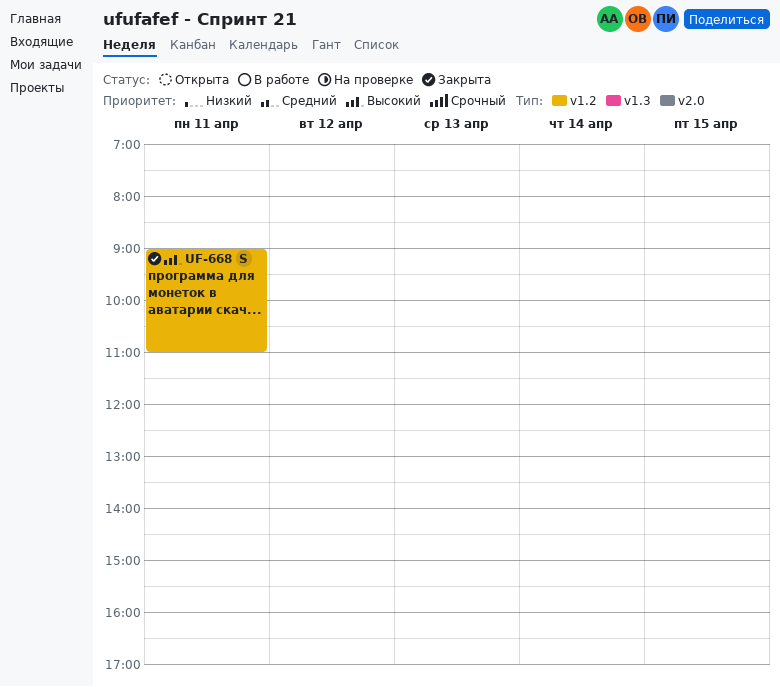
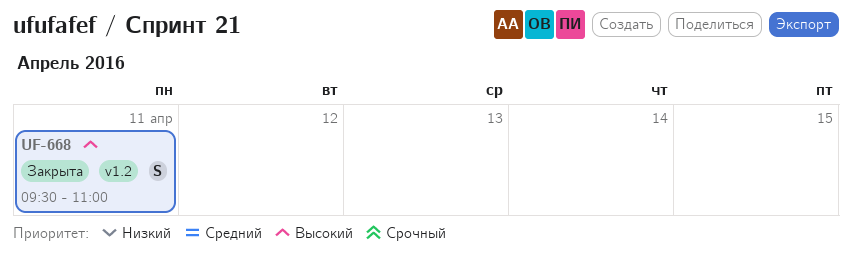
UF-668, begins: 09:00 -> 09:30

